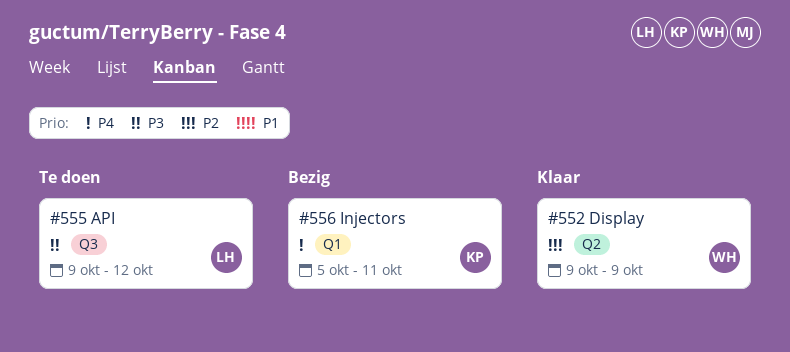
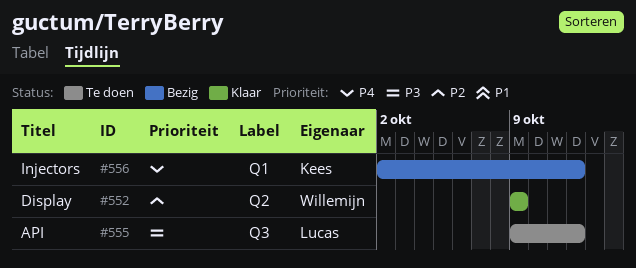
#556, start: Oct 5 -> Oct 2
#556, due: Oct 11 -> Oct 12

